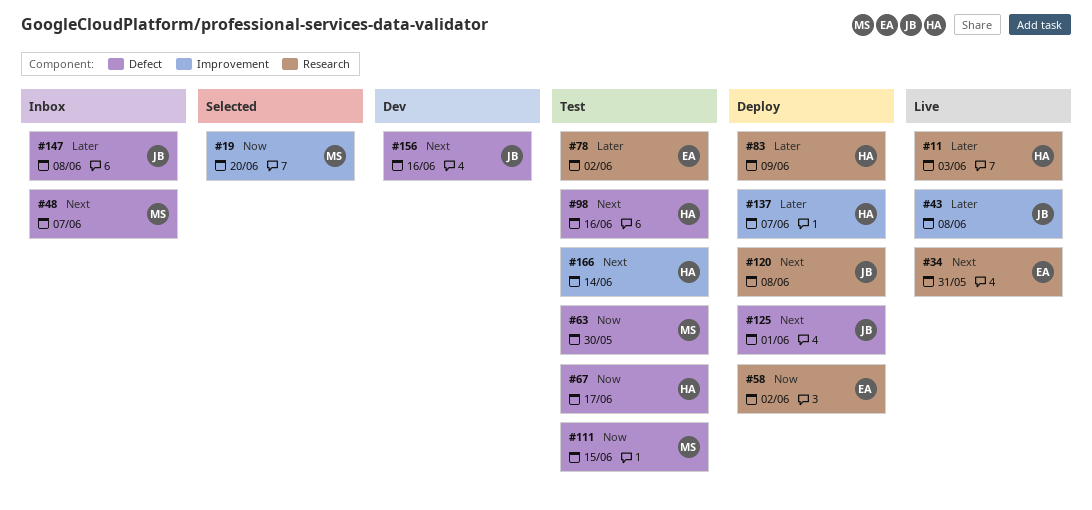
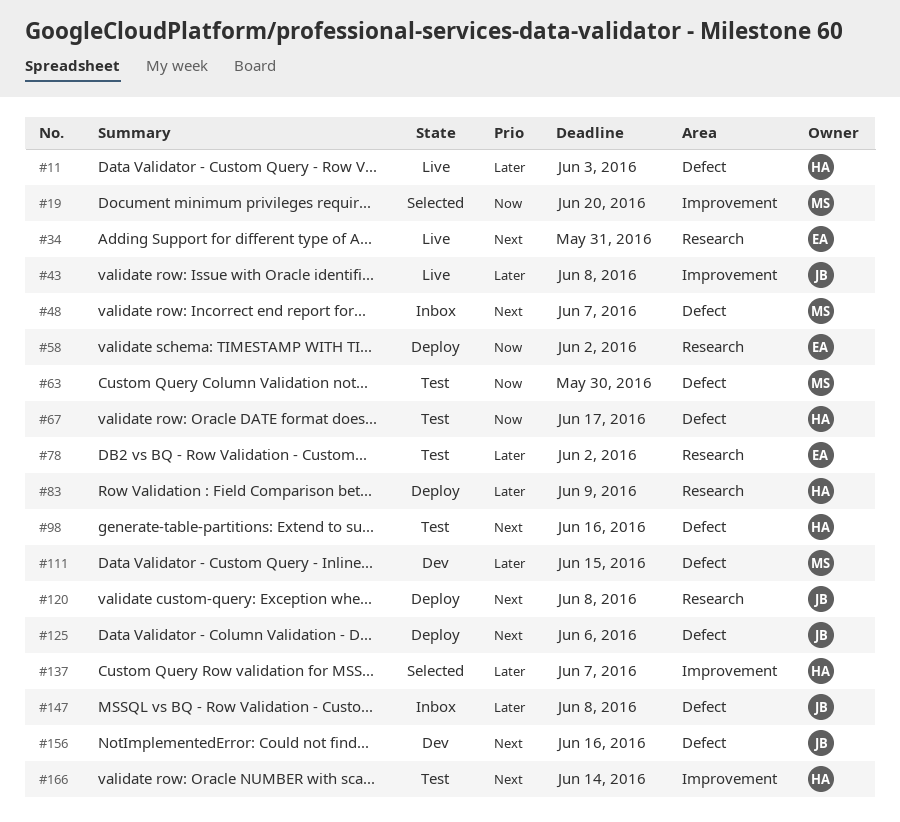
#11, label: Research -> Defect
#111, status: Test -> Dev
#111, priority: Now -> Later
#125, due: Jun 1 -> Jun 6
#137, status: Deploy -> Selected

